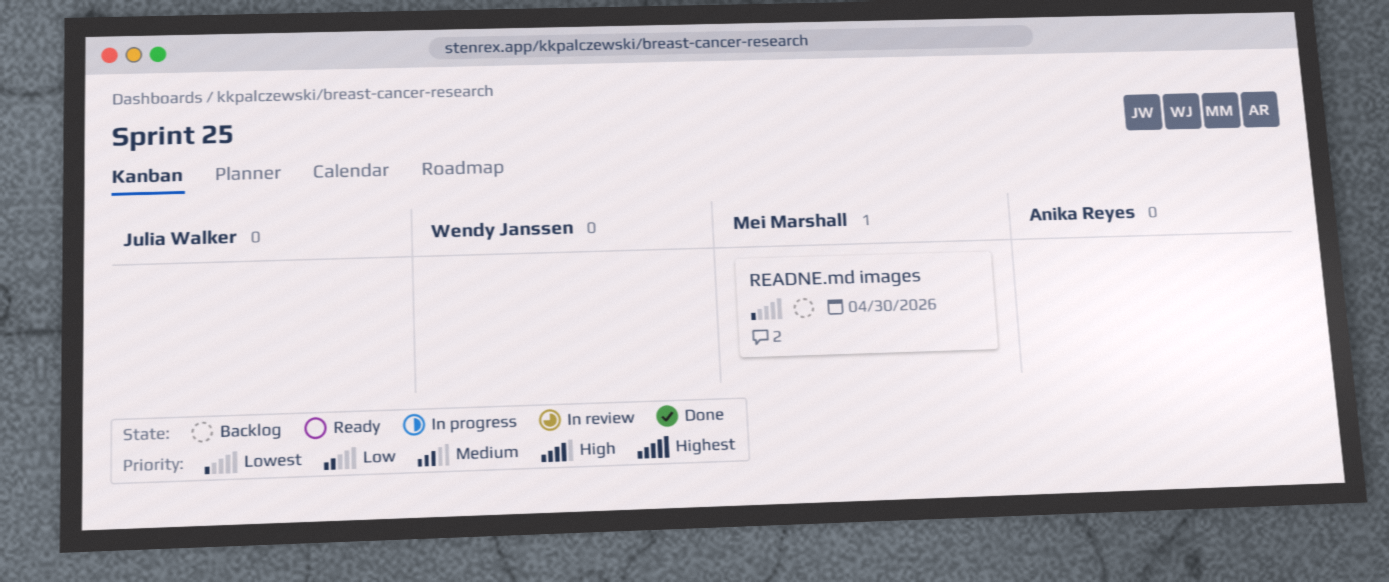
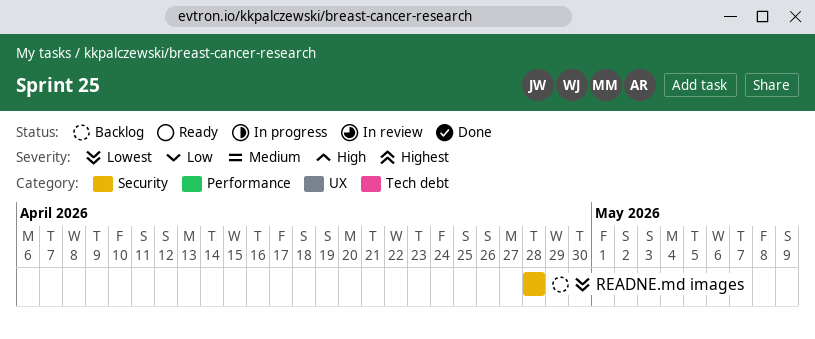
READNE.md images, due: Apr 30 -> Apr 28

